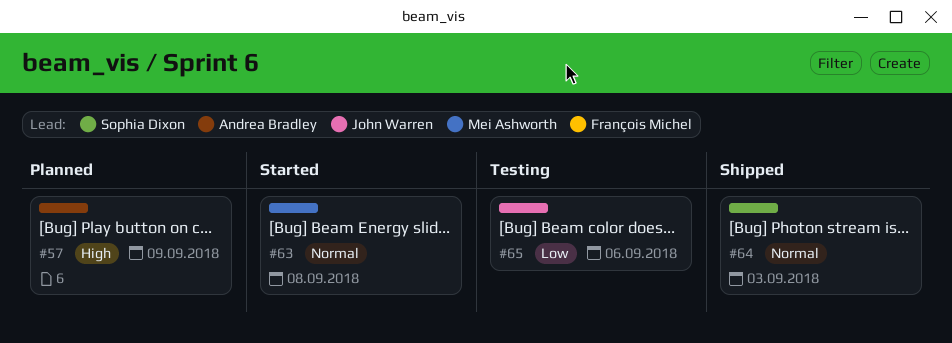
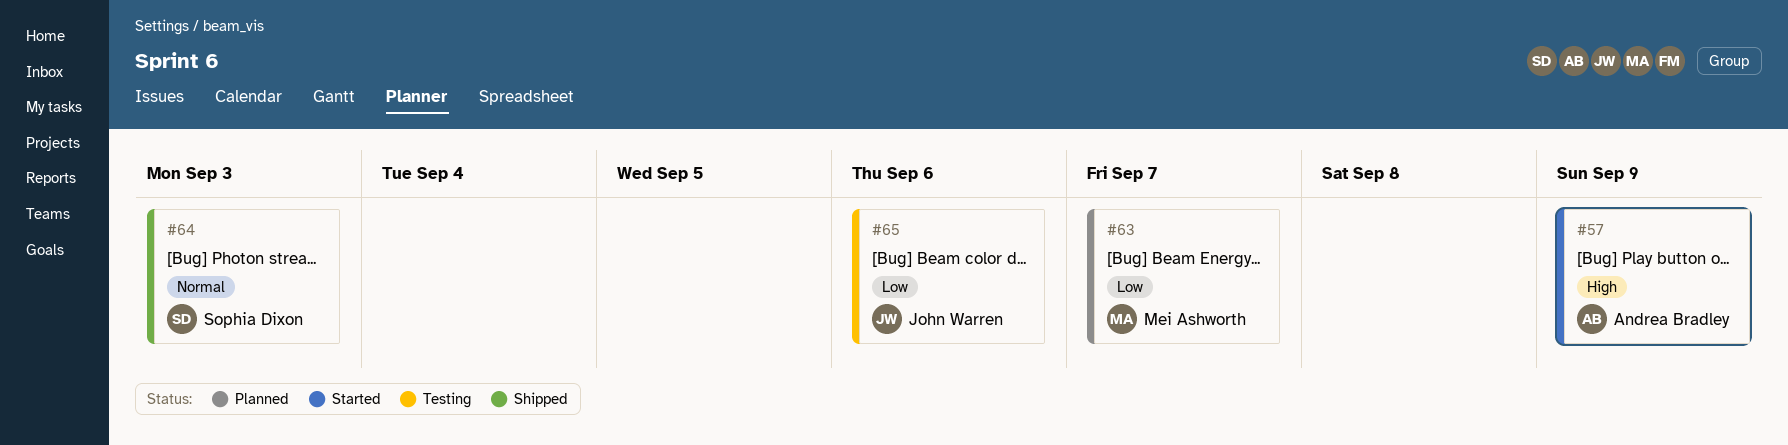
#57, status: Planned -> Started
#63, status: Started -> Planned
#63, priority: Normal -> Low
#63, due: Sep 8 -> Sep 7

